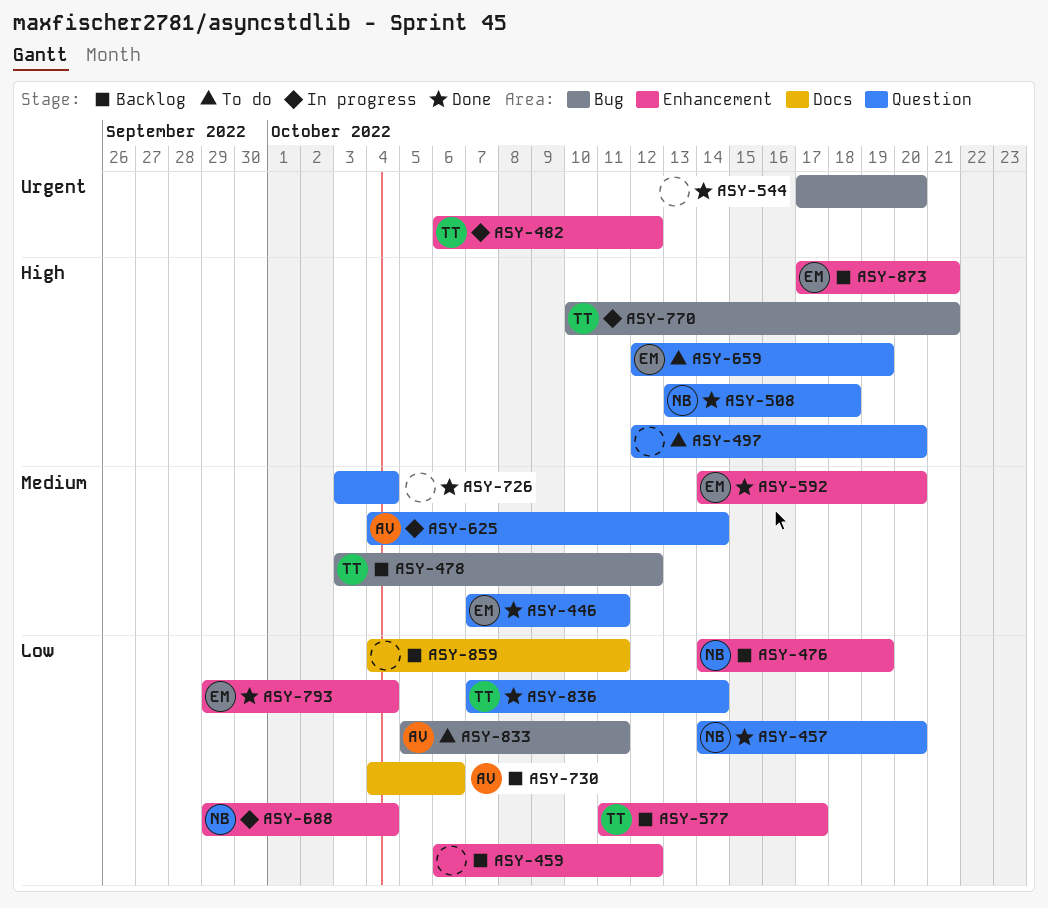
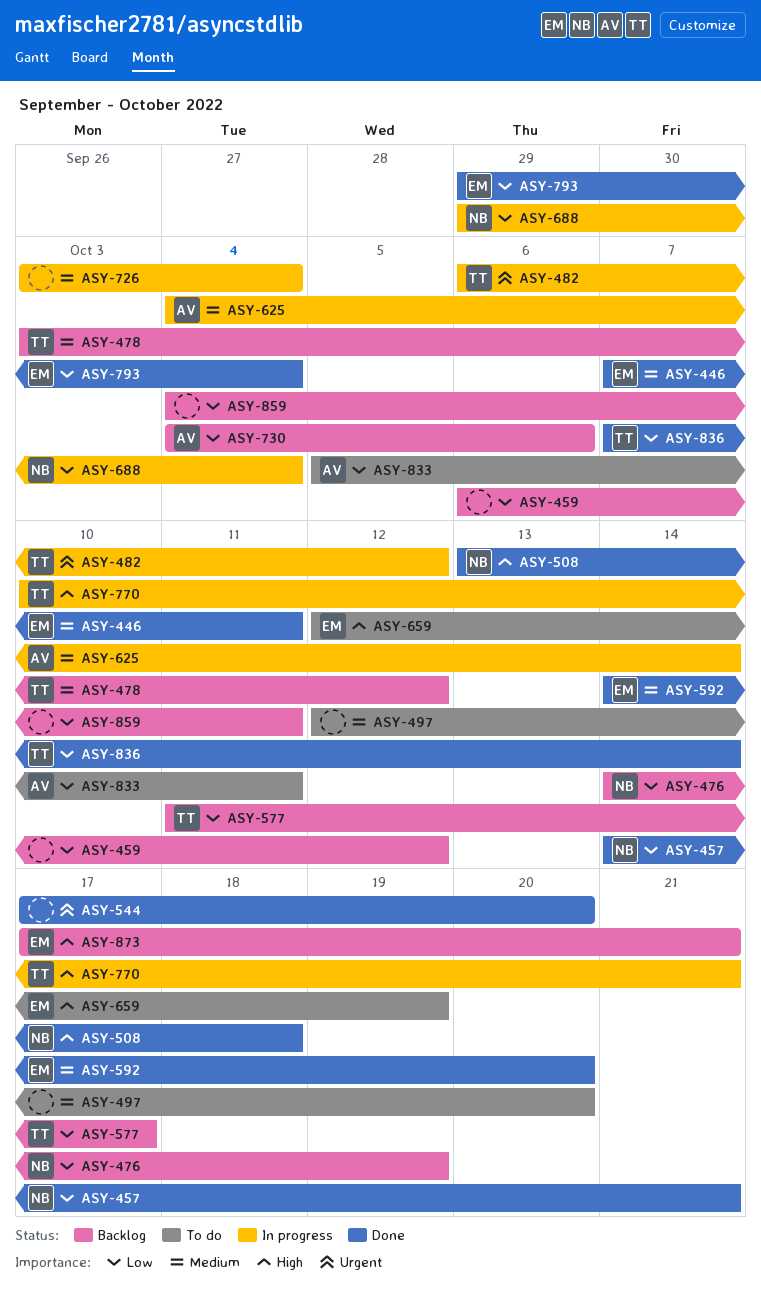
ASY-457, due: Oct 20 -> Oct 21
ASY-497, priority: High -> Medium
ASY-726, status: Done -> In progress

